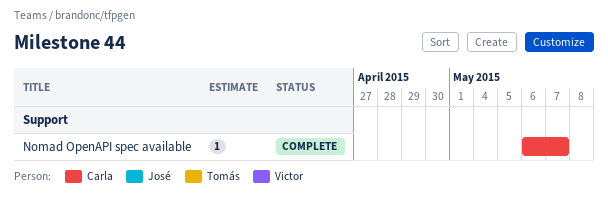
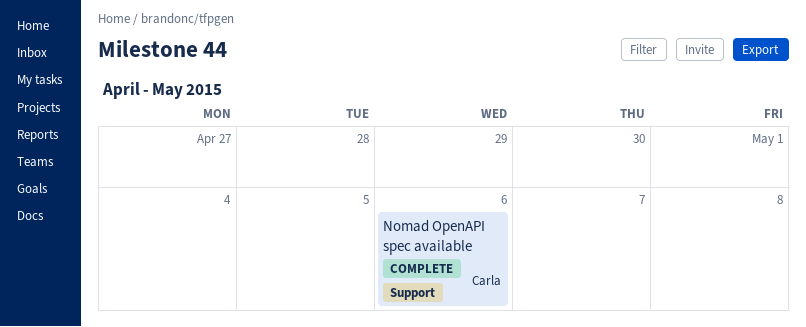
Nomad OpenAPI spec available, due: May 7 -> May 6

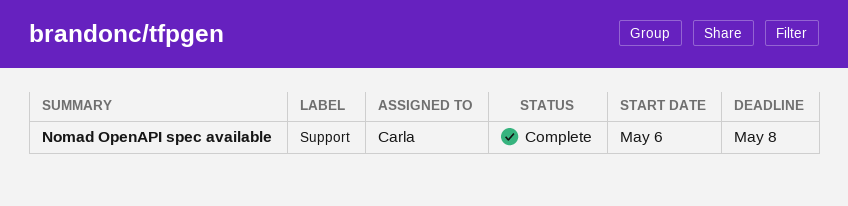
Nomad OpenAPI spec available, due: May 6 -> May 8

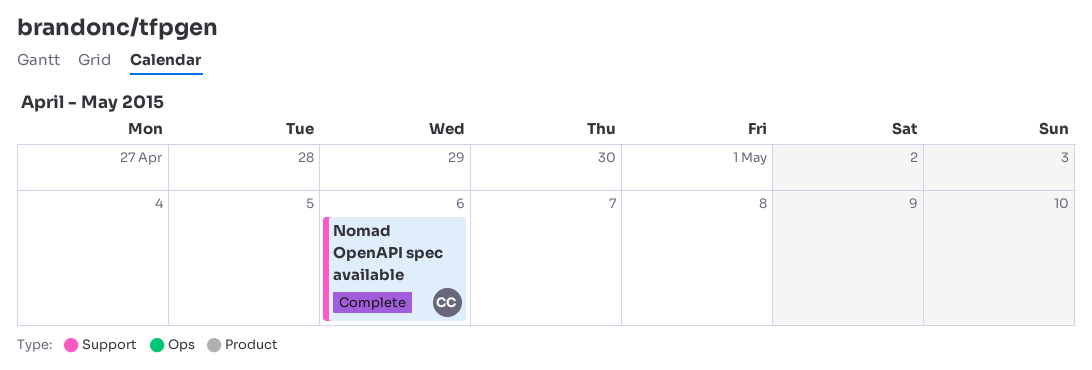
Nomad OpenAPI spec available, due: May 8 -> May 6

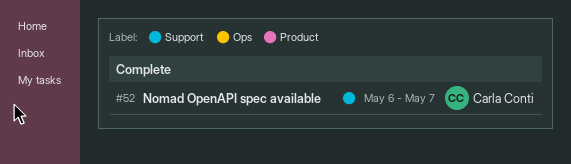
Nomad OpenAPI spec available, due: May 6 -> May 7

